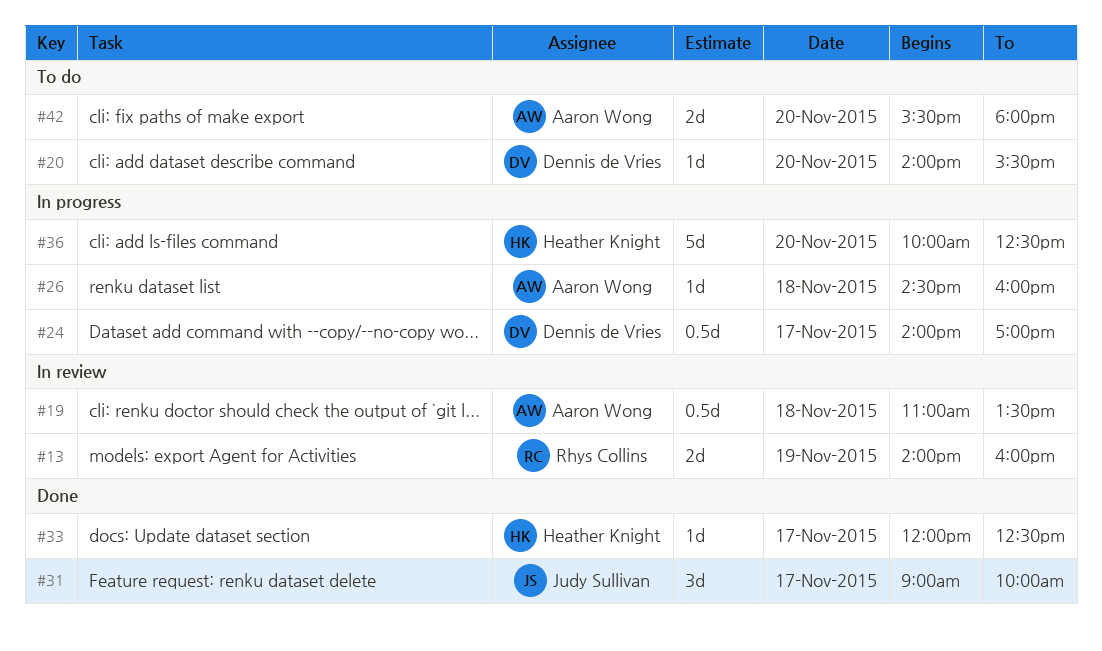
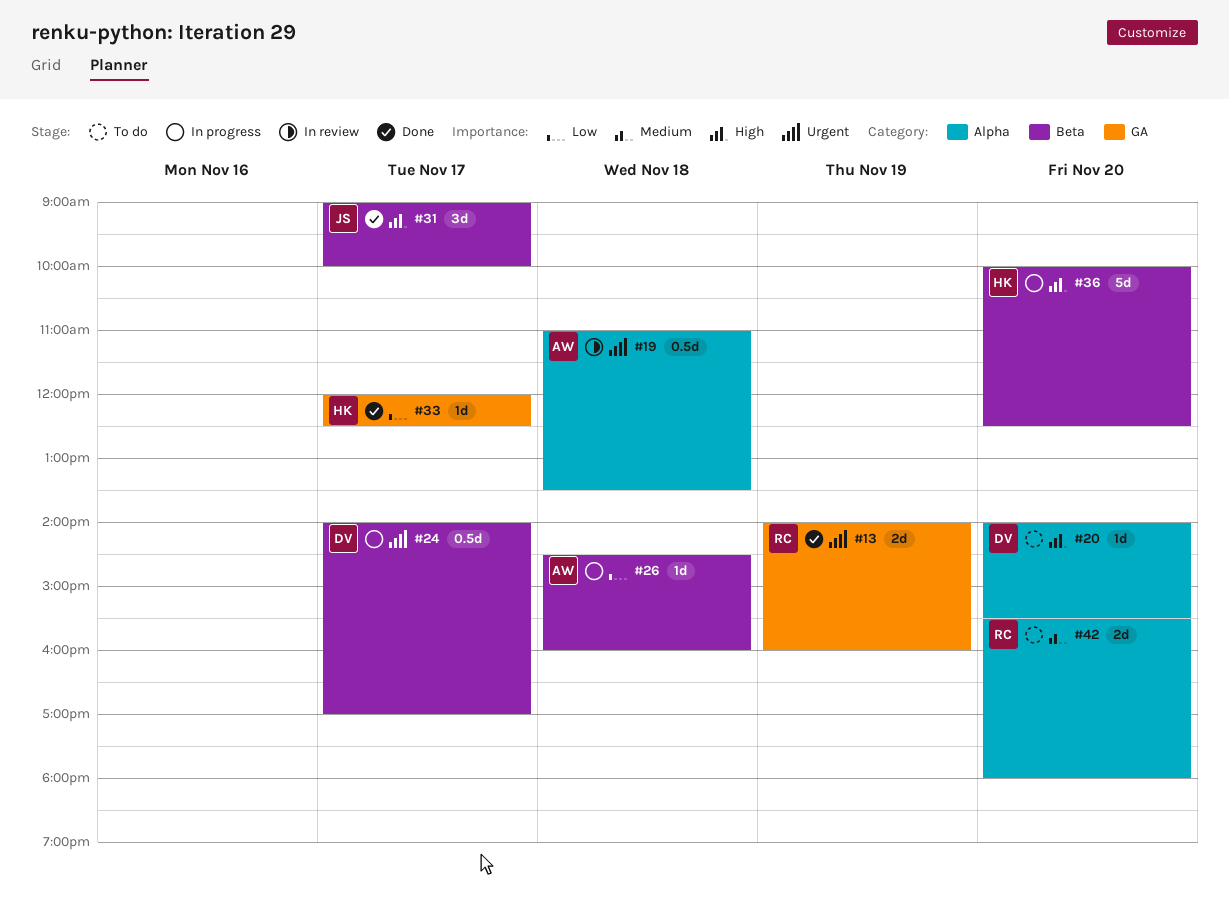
#13, status: In review -> Done
#42, owner: Aaron Wong -> Rhys Collins

